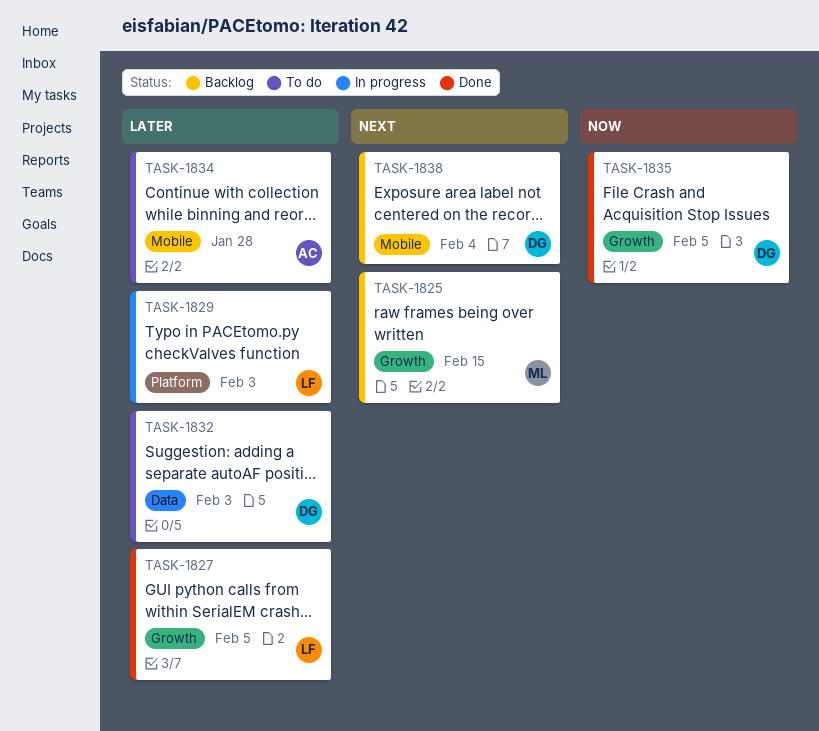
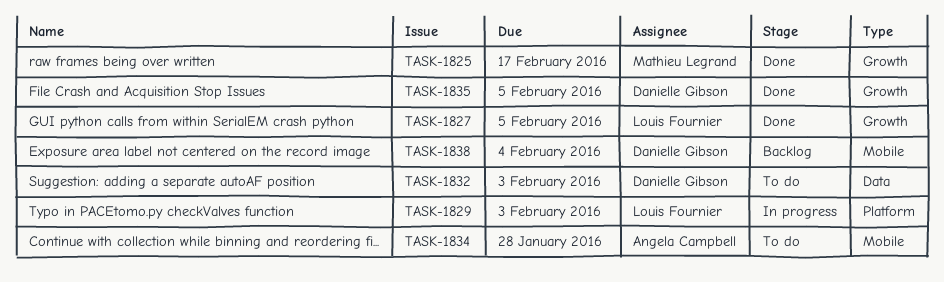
TASK-1825, status: Backlog -> Done
TASK-1825, due: Feb 15 -> Feb 17

